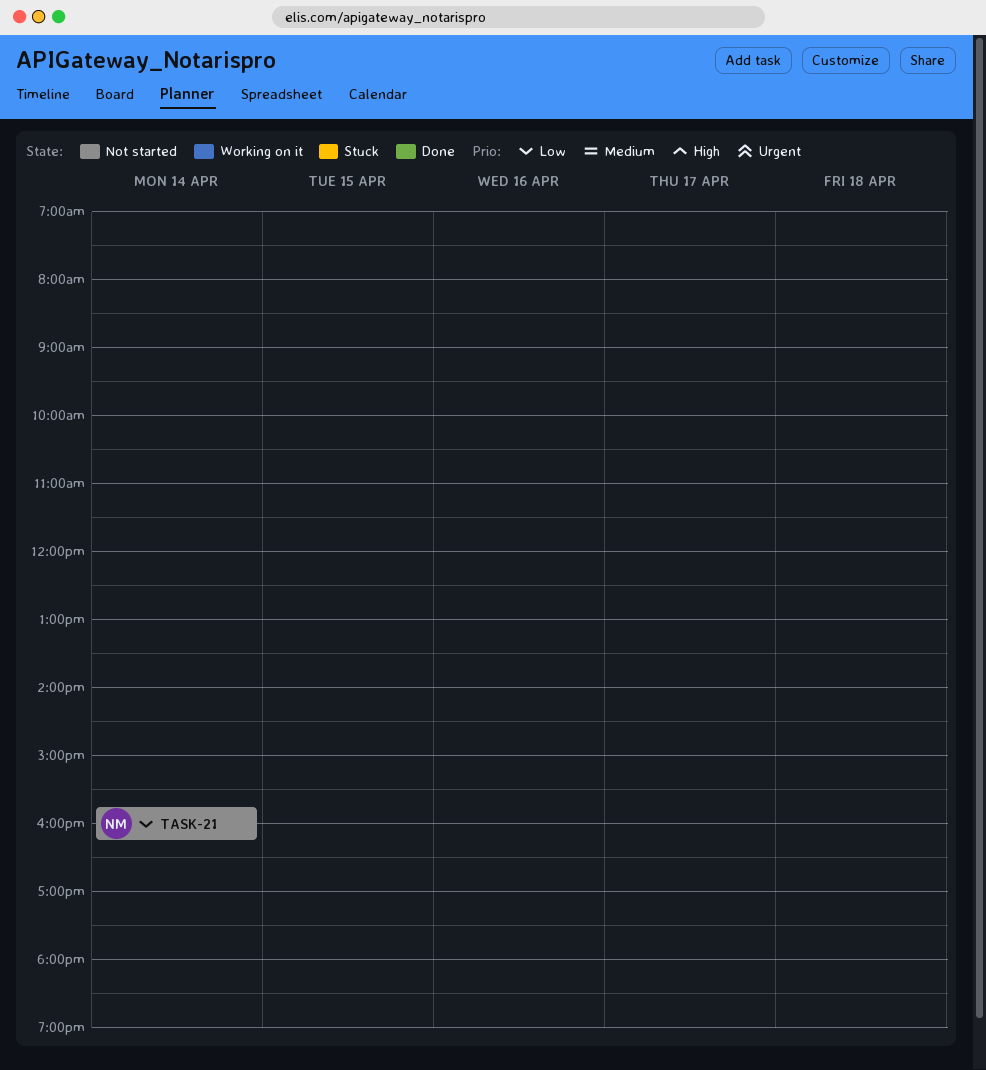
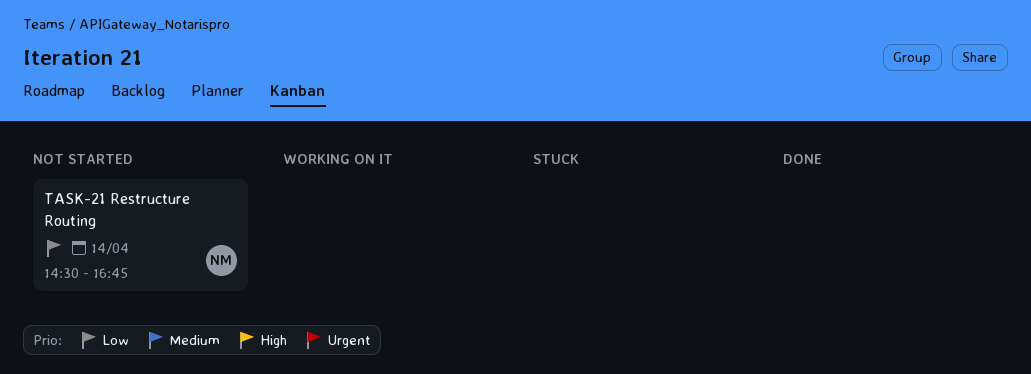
TASK-21, begins: 15:45 -> 14:30
TASK-21, ends: 16:15 -> 16:45

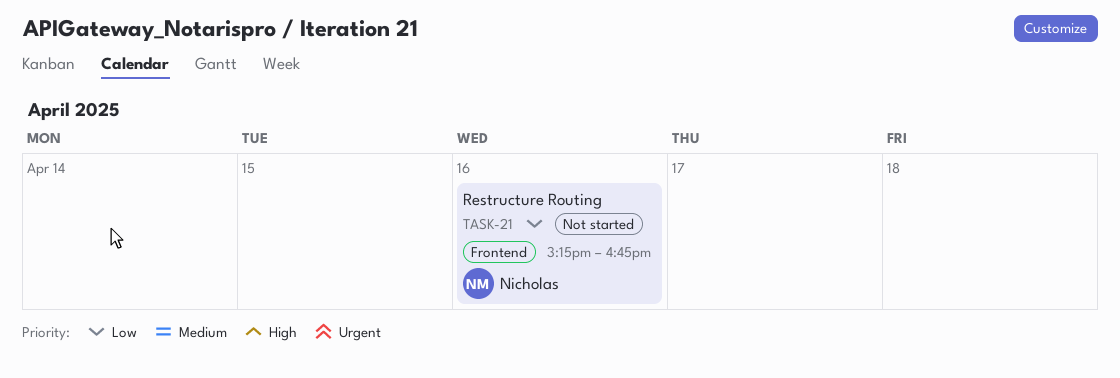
TASK-21, day: Apr 14 -> Apr 16
TASK-21, begins: 14:30 -> 15:15

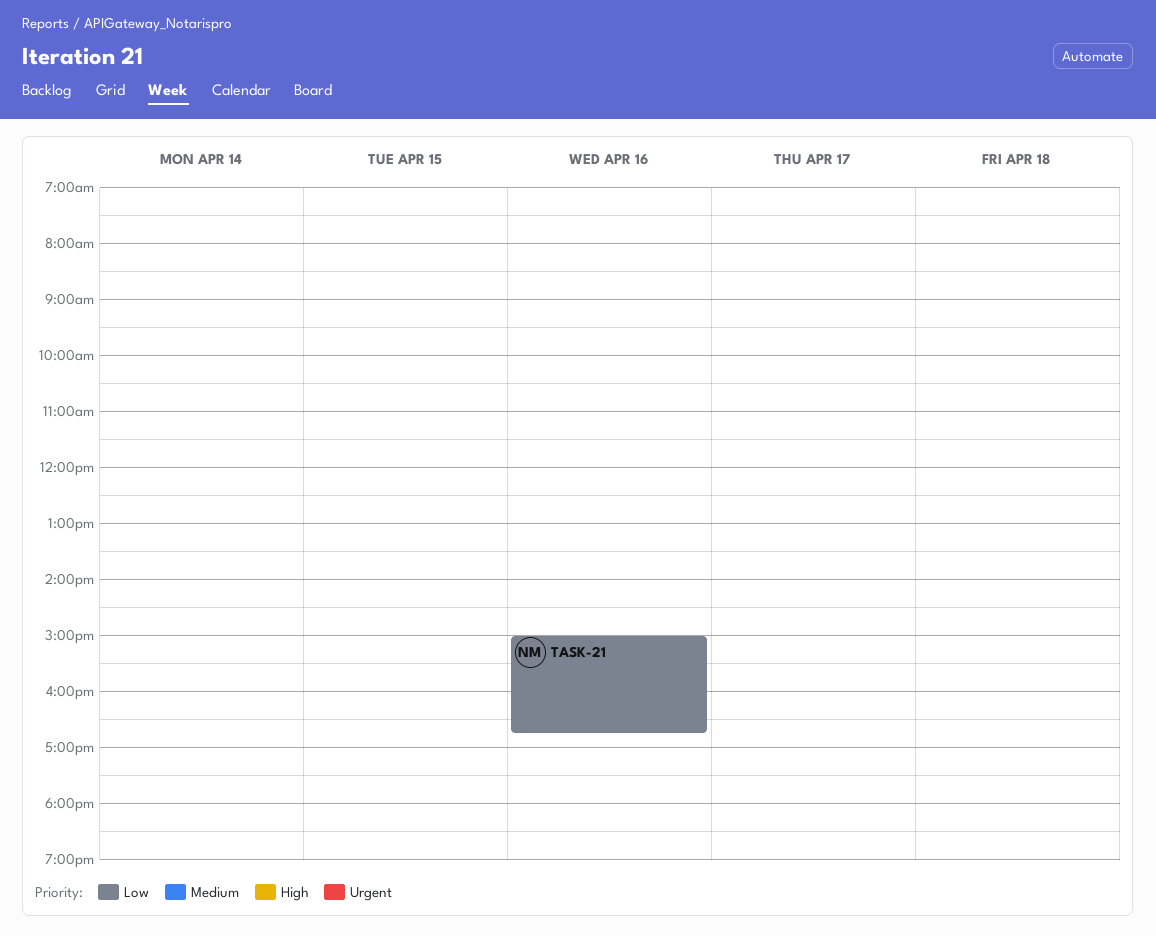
TASK-21, begins: 15:15 -> 15:00

